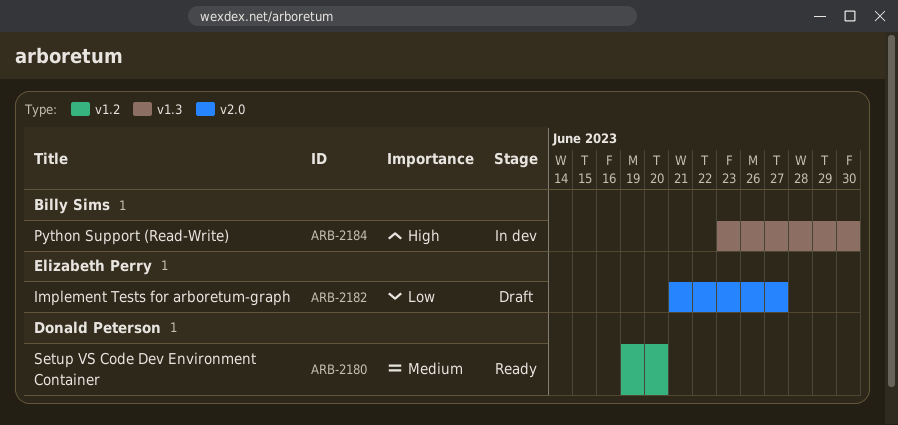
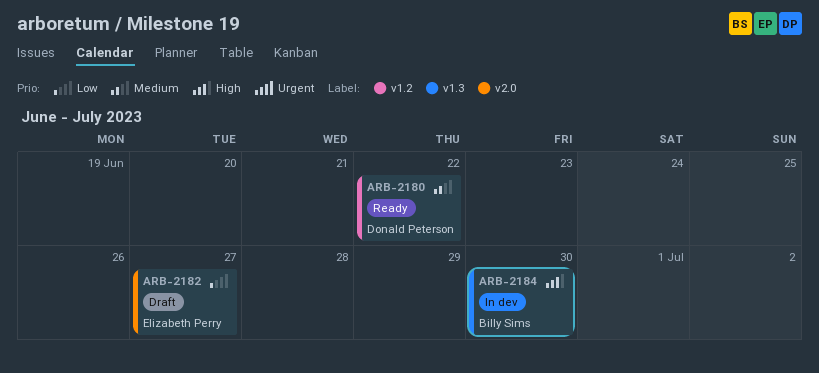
ARB-2180, due: Jun 20 -> Jun 22

